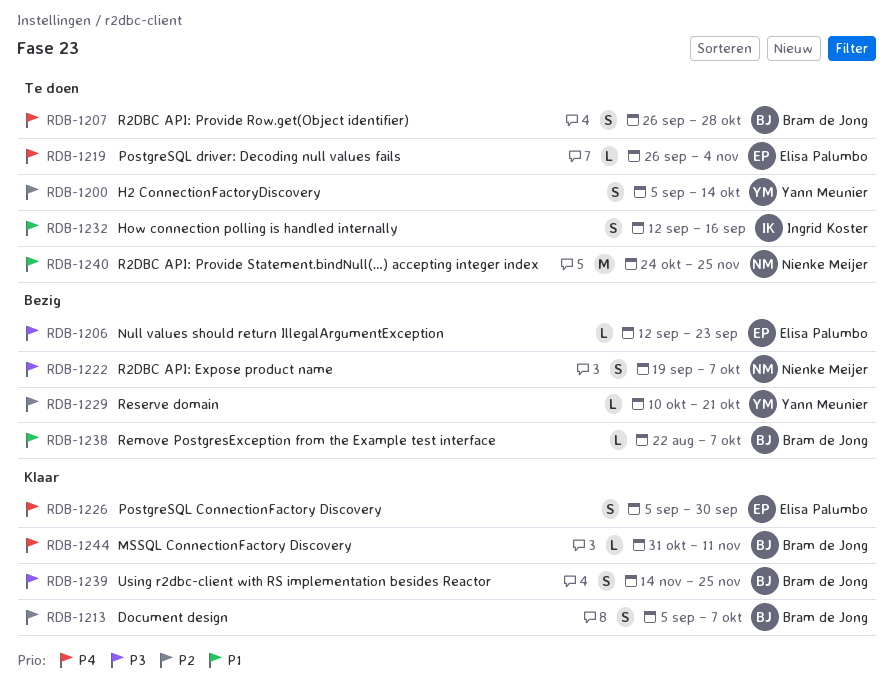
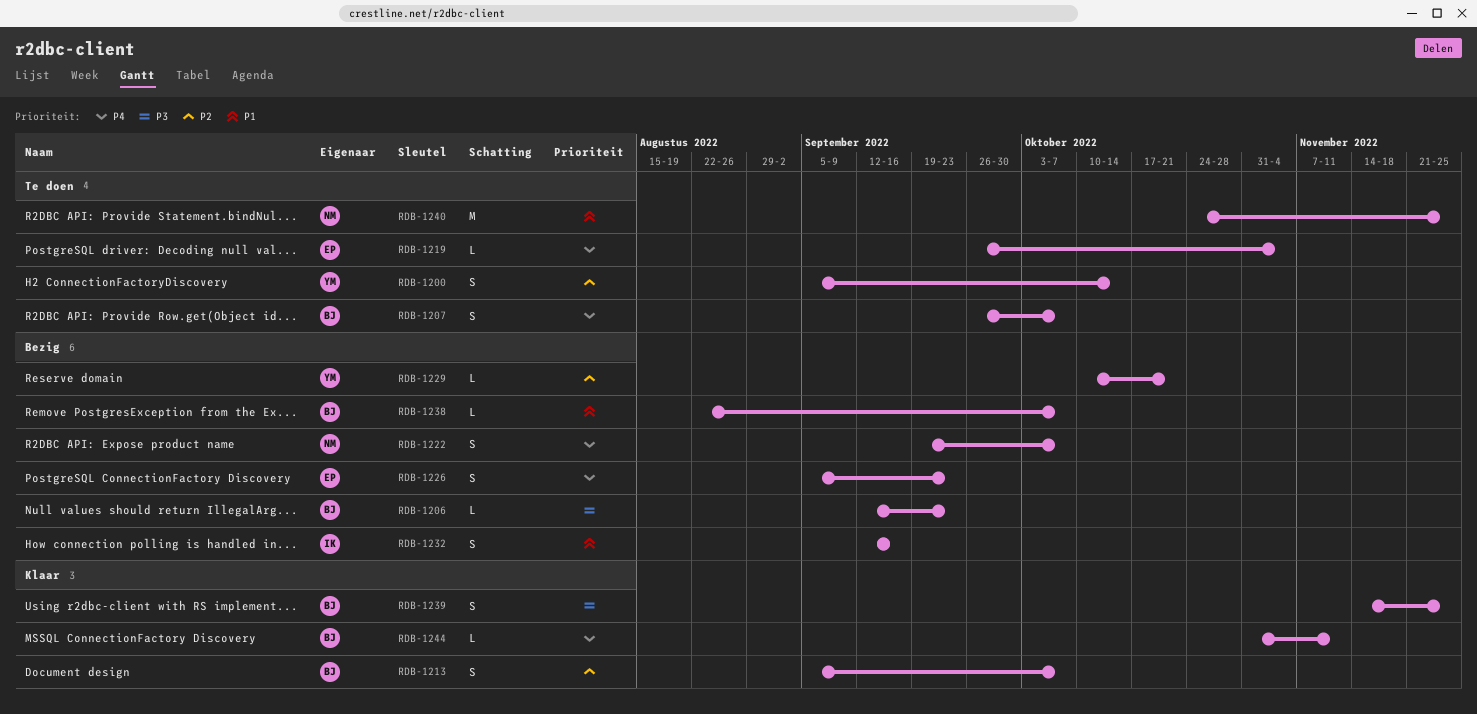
RDB-1206, owner: Elisa Palumbo -> Bram de Jong
RDB-1207, due: Oct 28 -> Oct 7
RDB-1222, priority: P3 -> P4
RDB-1226, status: Klaar -> Bezig
RDB-1226, due: Sep 30 -> Sep 23
RDB-1232, status: Te doen -> Bezig

